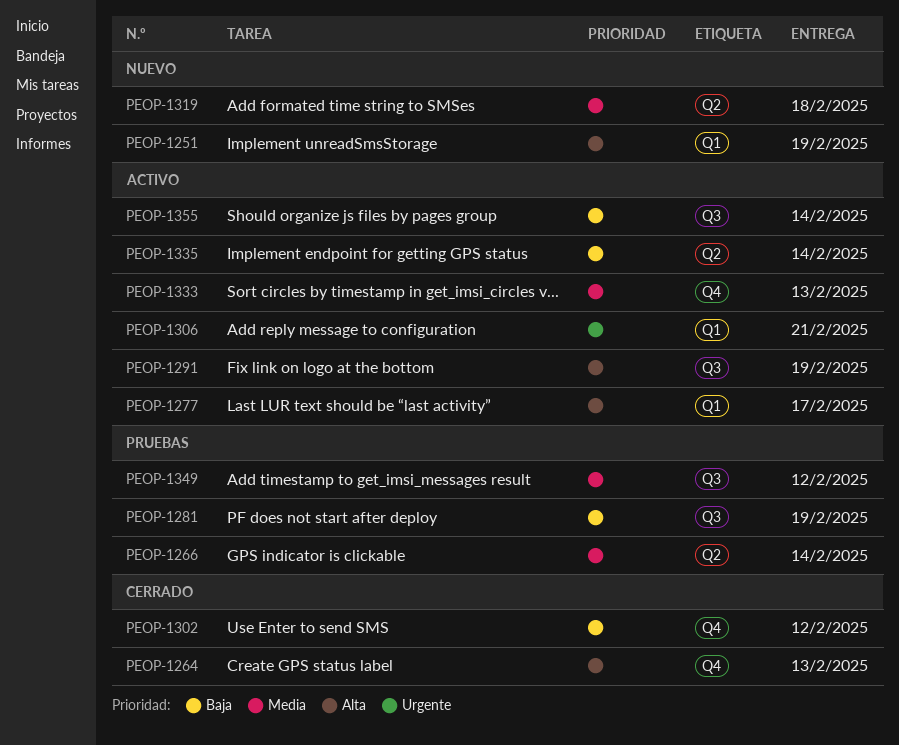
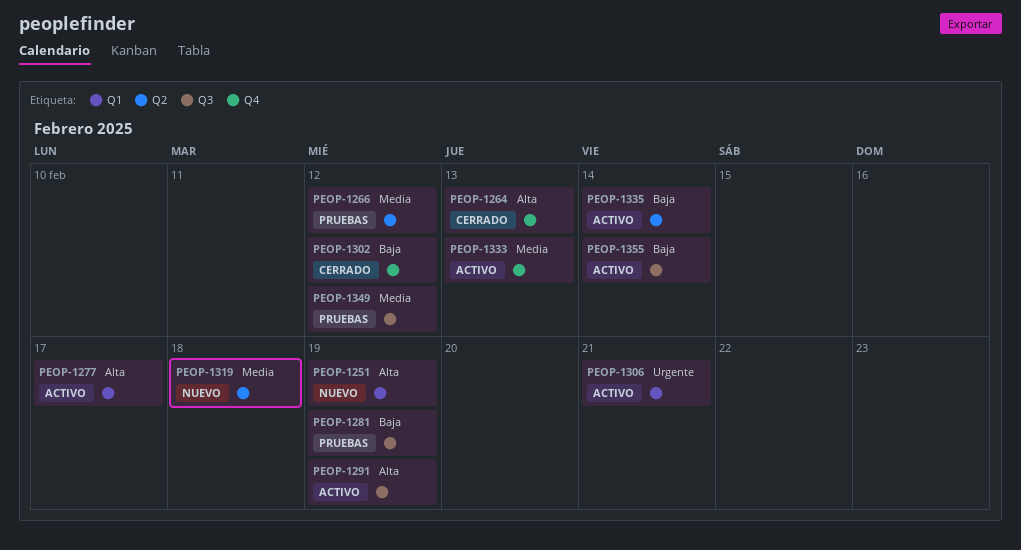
PEOP-1266, due: Feb 14 -> Feb 12

